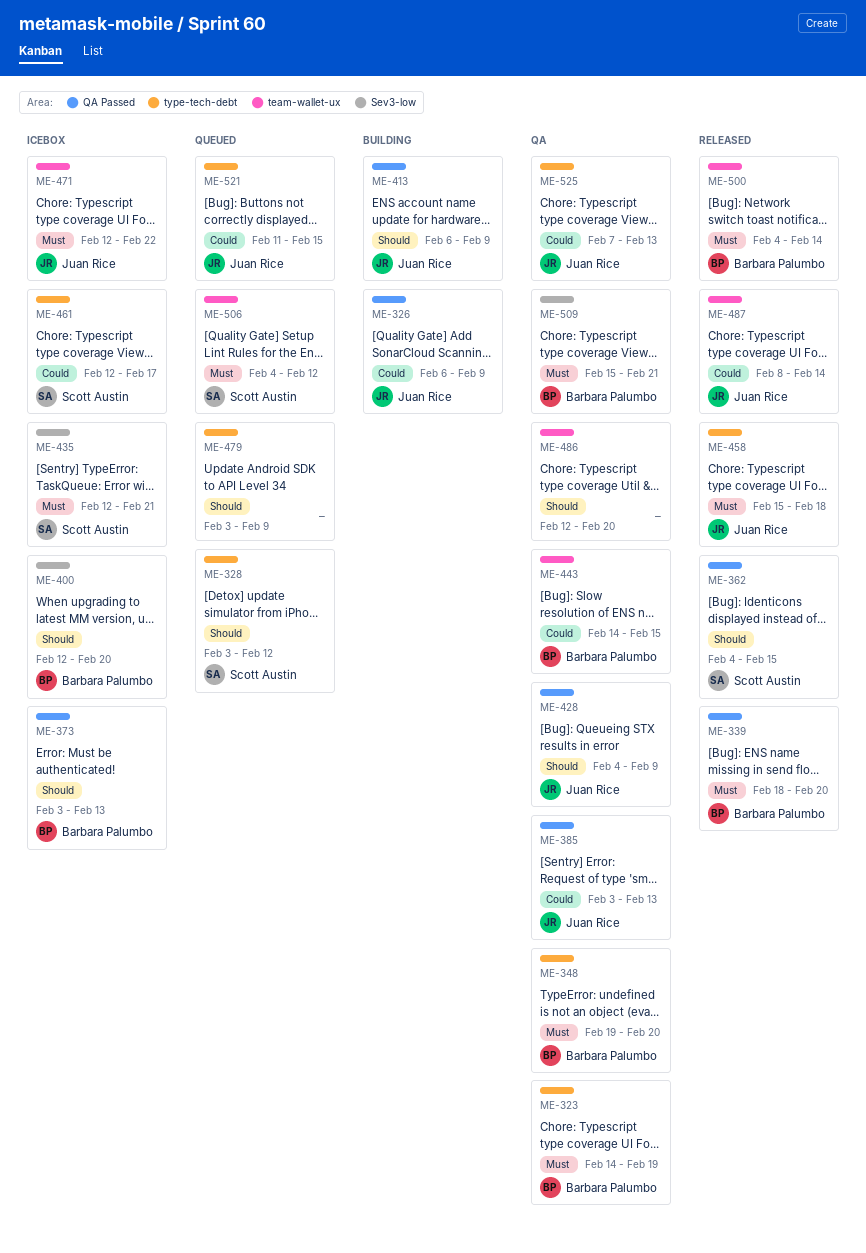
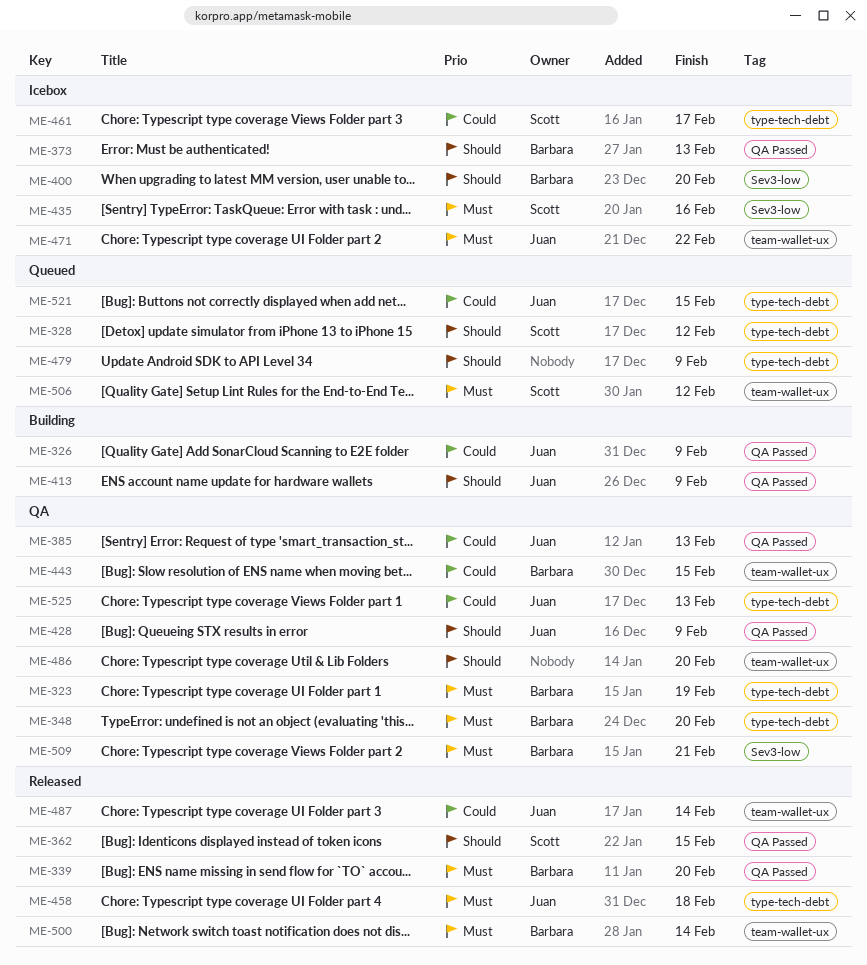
ME-435, due: Feb 21 -> Feb 16

